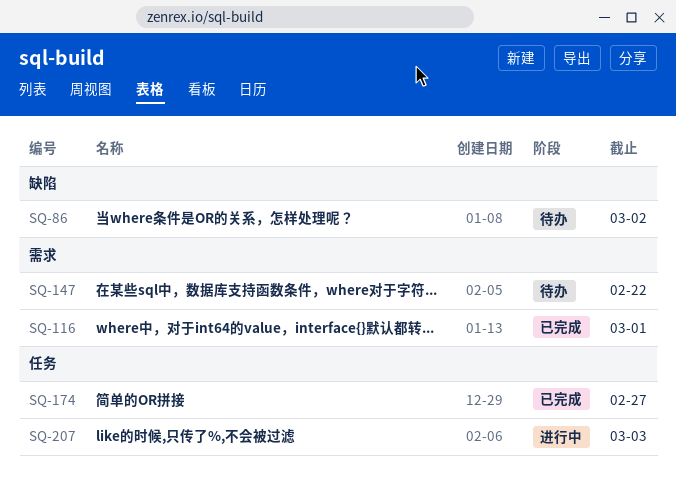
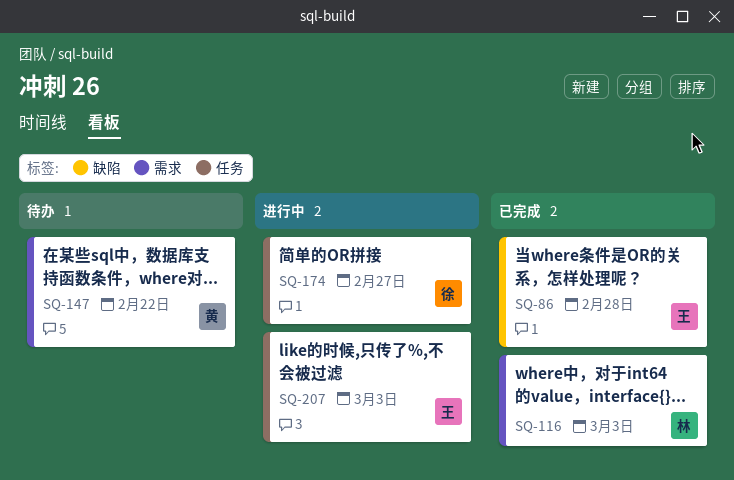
SQ-86, status: 待办 -> 已完成
SQ-86, due: Mar 2 -> Feb 28
SQ-116, due: Mar 1 -> Mar 3
SQ-174, status: 已完成 -> 进行中

